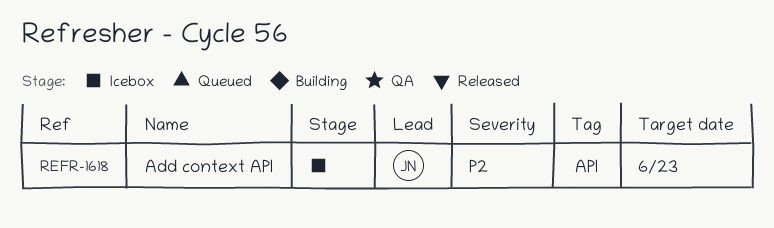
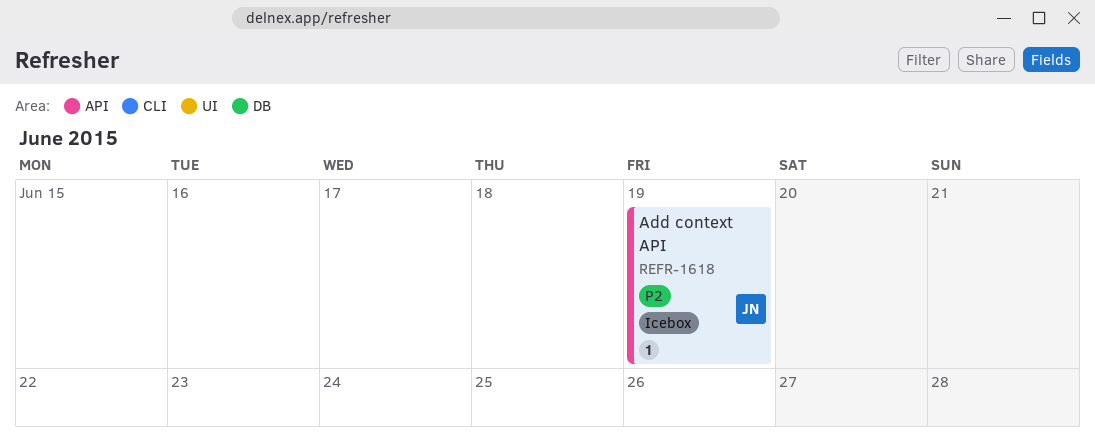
REFR-1618, due: Jun 23 -> Jun 19

